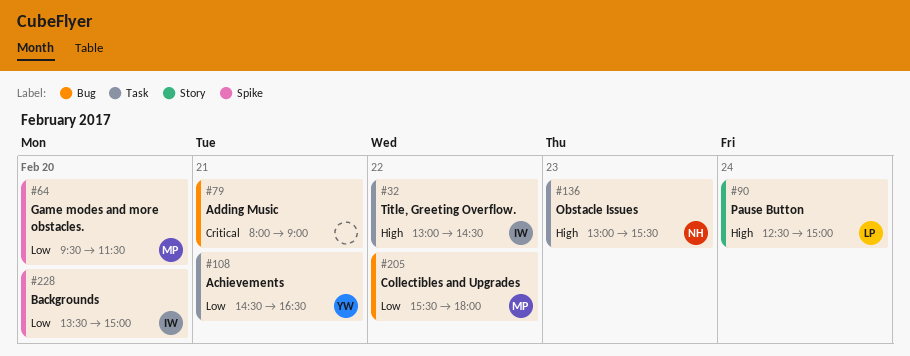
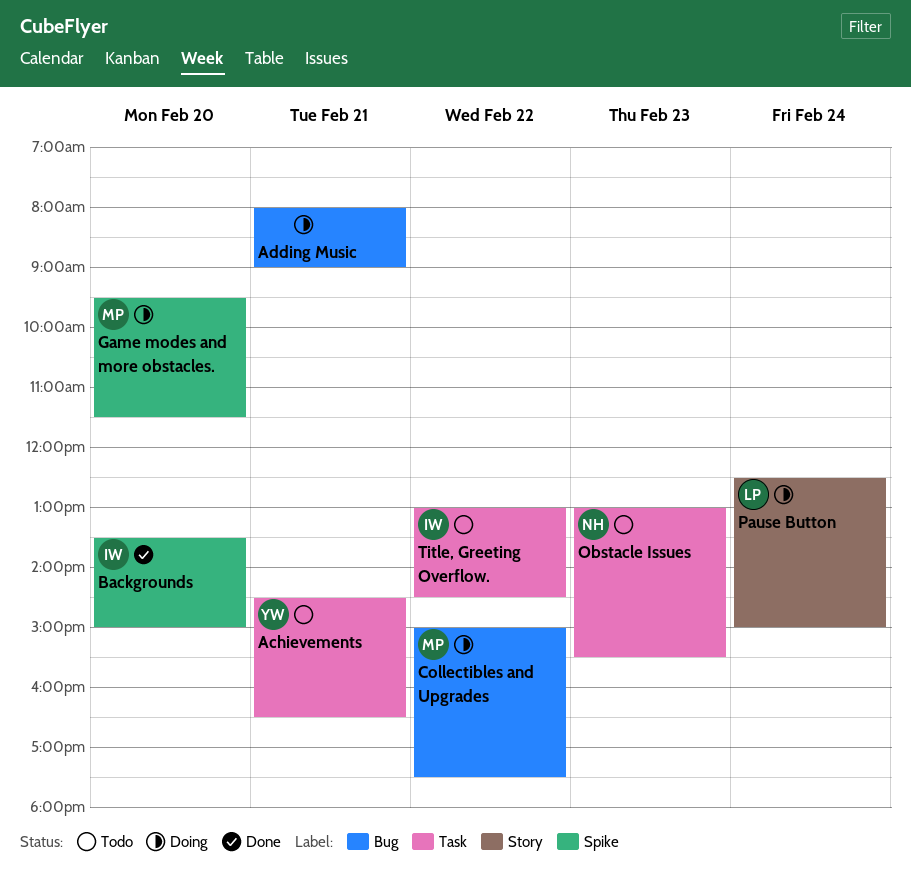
Collectibles and Upgrades, begins: 15:30 -> 15:00
Collectibles and Upgrades, ends: 18:00 -> 17:30

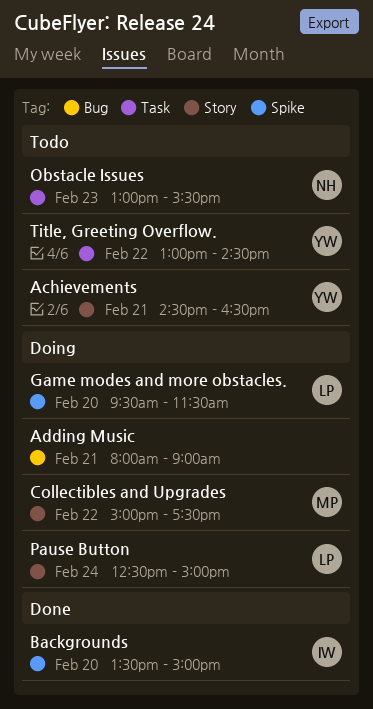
Achievements, label: Task -> Story
Collectibles and Upgrades, label: Bug -> Story
Game modes and more obstacles., owner: MP -> LP
Title, Greeting Overflow., owner: IW -> YW

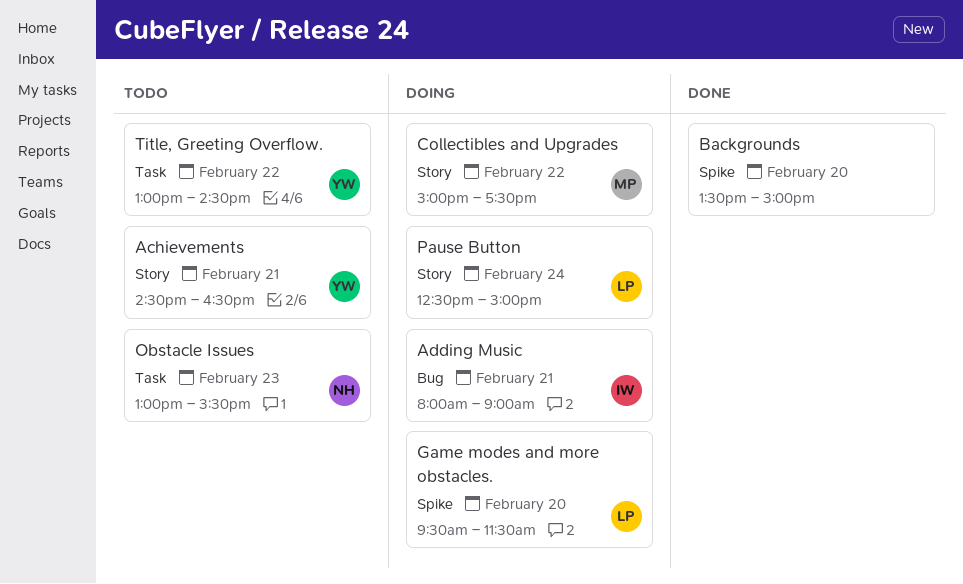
Adding Music, owner: none -> IW
Backgrounds, owner: IW -> none

